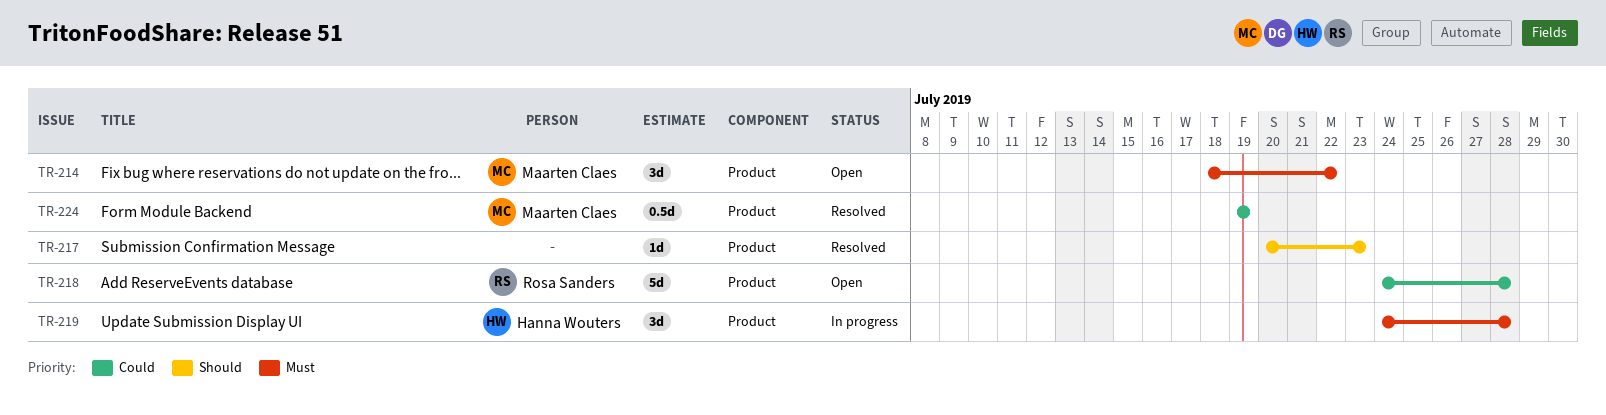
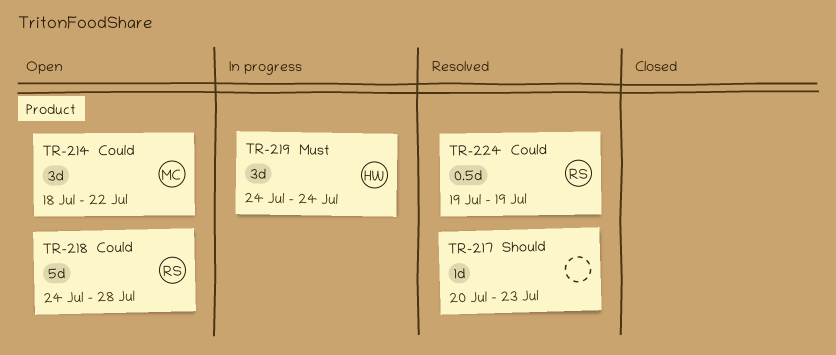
TR-214, priority: Must -> Could
TR-219, due: Jul 28 -> Jul 24
TR-224, owner: Maarten Claes -> Rosa Sanders

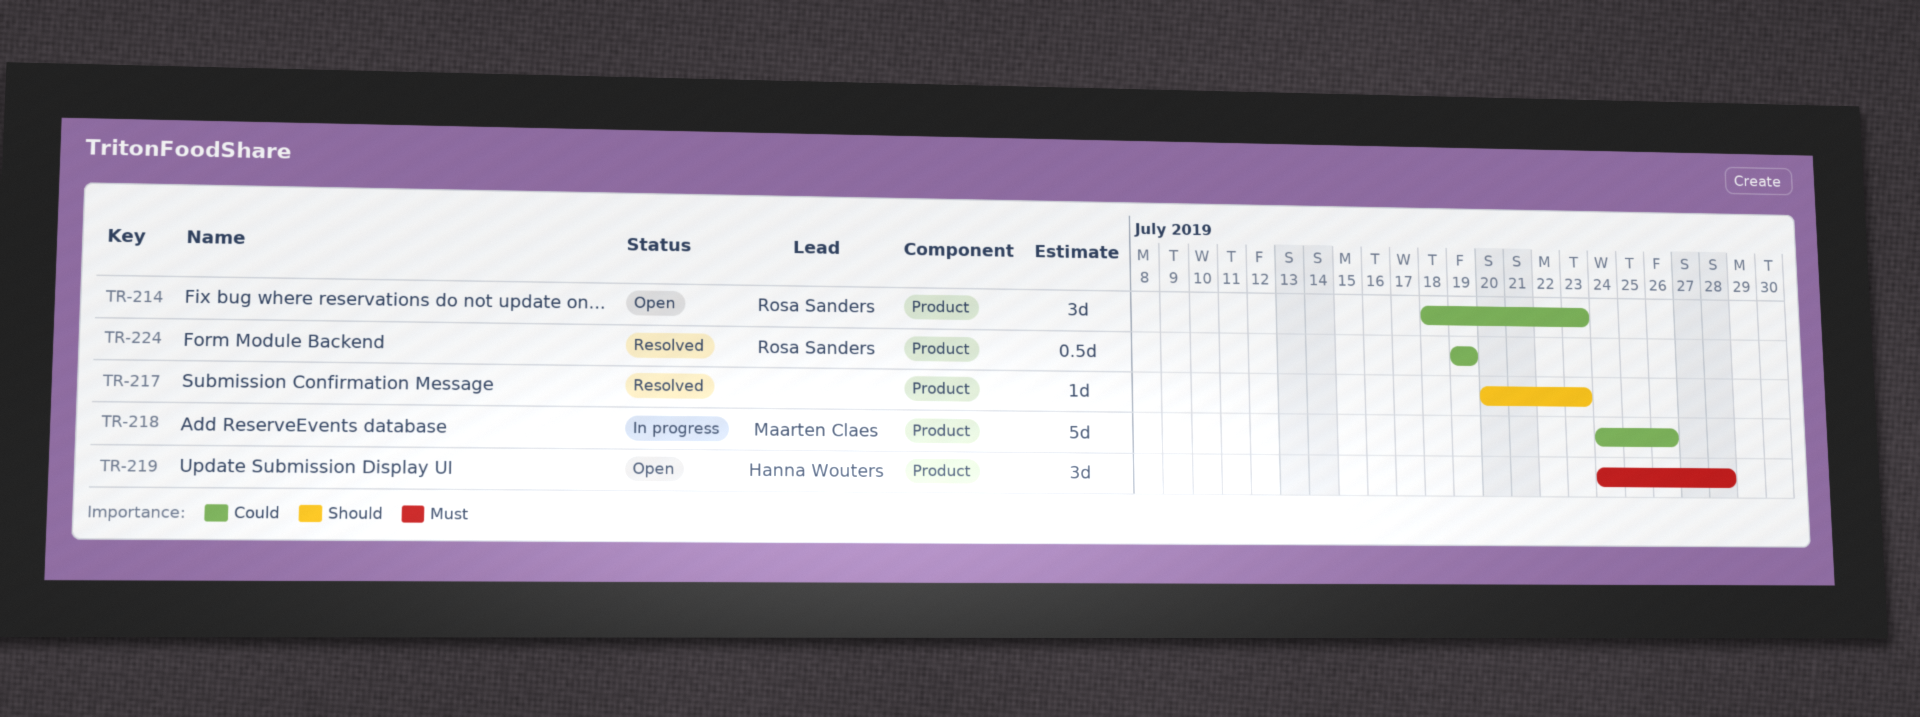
TR-214, owner: Maarten Claes -> Rosa Sanders
TR-214, due: Jul 22 -> Jul 23
TR-218, status: Open -> In progress
TR-218, owner: Rosa Sanders -> Maarten Claes
TR-218, due: Jul 28 -> Jul 26
TR-219, status: In progress -> Open
TR-219, due: Jul 24 -> Jul 28

